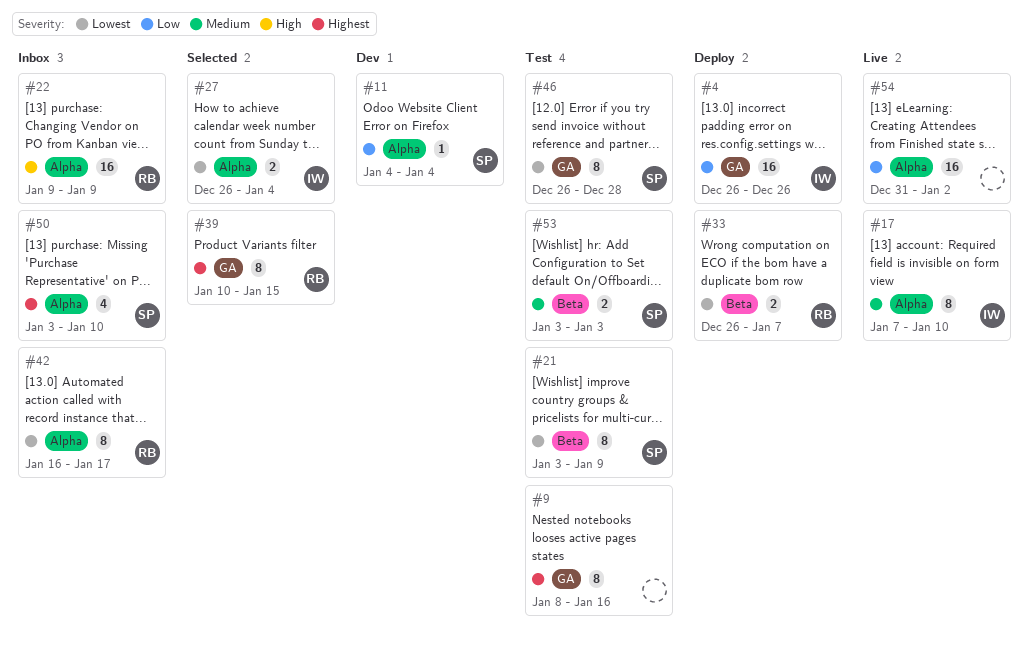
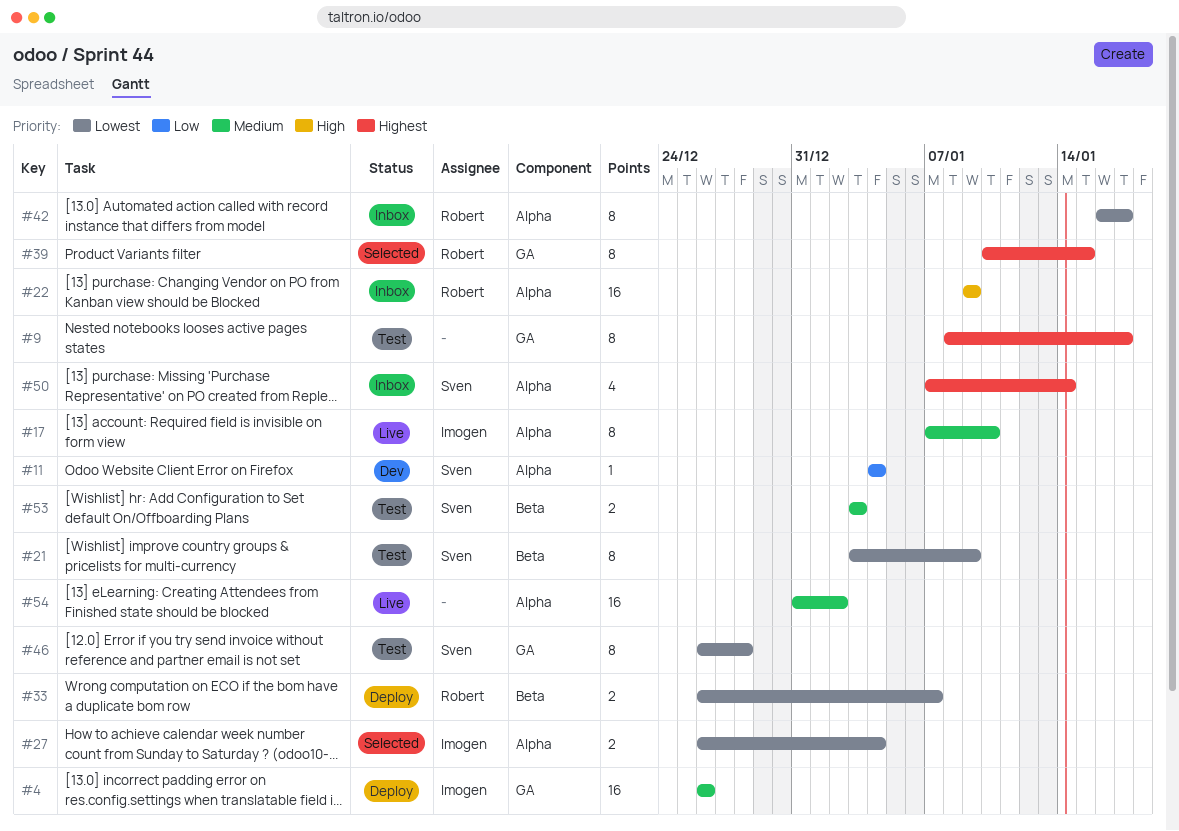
#4, priority: Low -> Medium
#9, due: Jan 16 -> Jan 17
#50, start: Jan 3 -> Jan 7
#50, due: Jan 10 -> Jan 14
#54, priority: Low -> Medium

